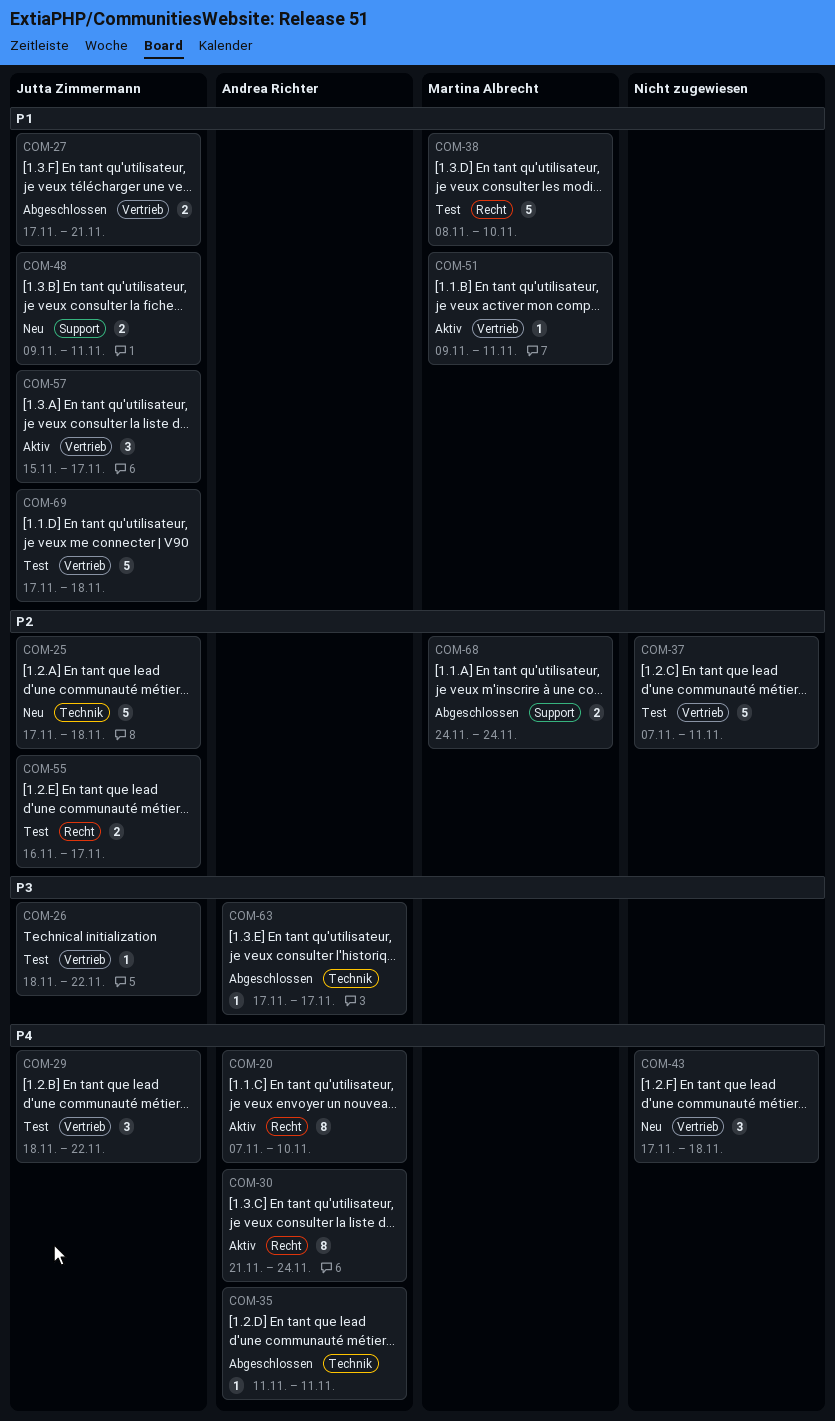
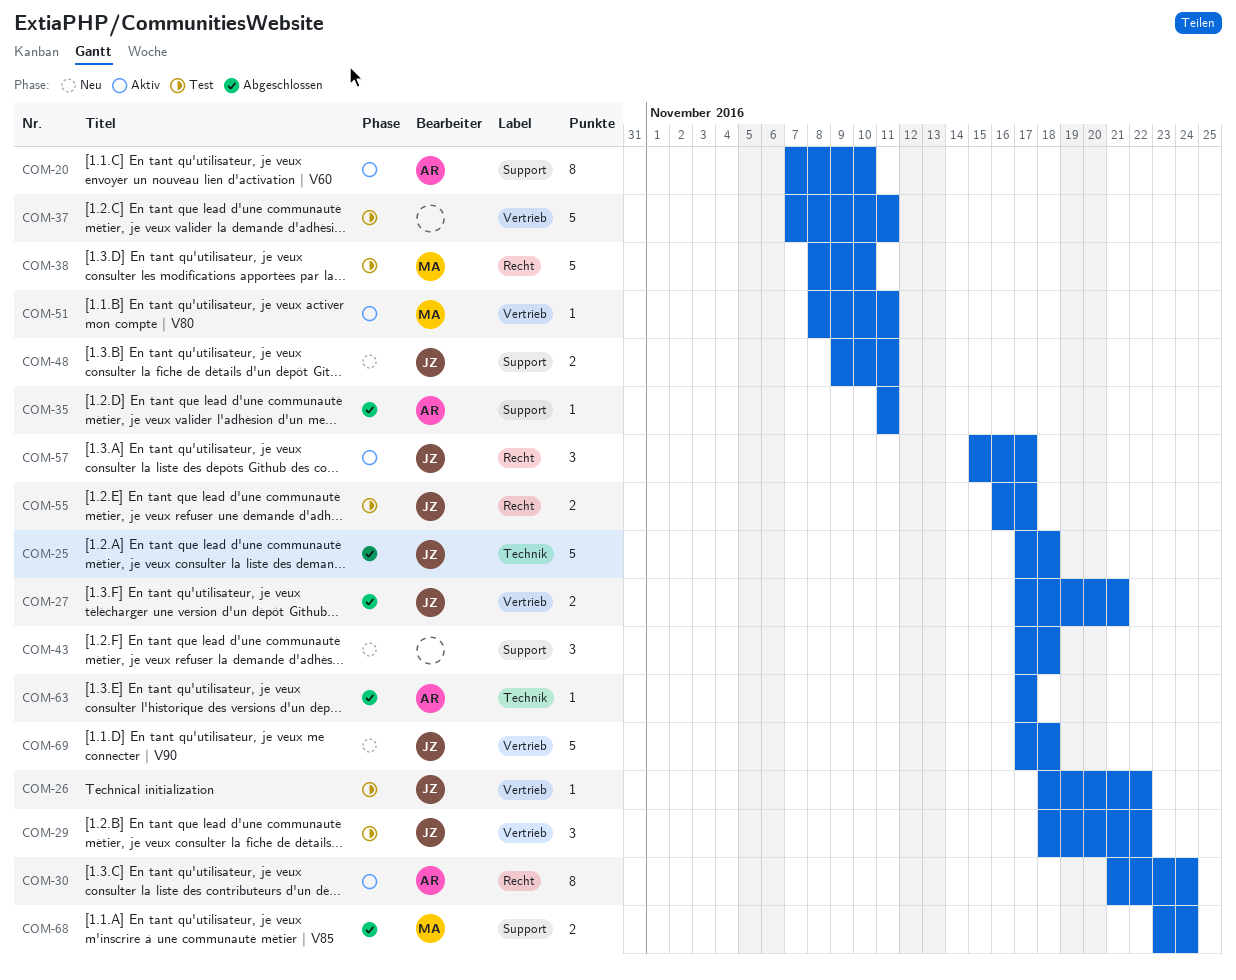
COM-20, label: Recht -> Support
COM-25, status: Neu -> Abgeschlossen
COM-35, label: Technik -> Support
COM-43, label: Vertrieb -> Support
COM-51, start: Nov 9 -> Nov 8
COM-57, label: Vertrieb -> Recht
COM-68, start: Nov 24 -> Nov 23
COM-69, status: Test -> Neu

